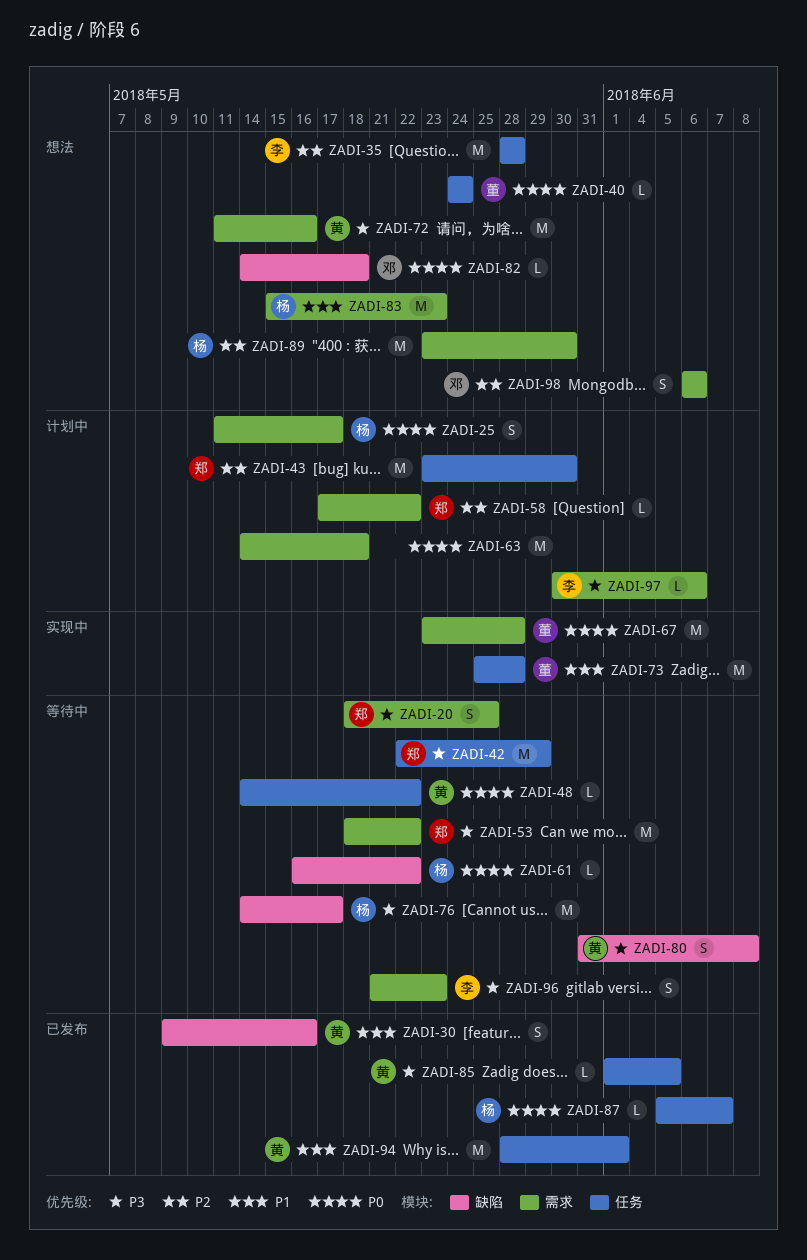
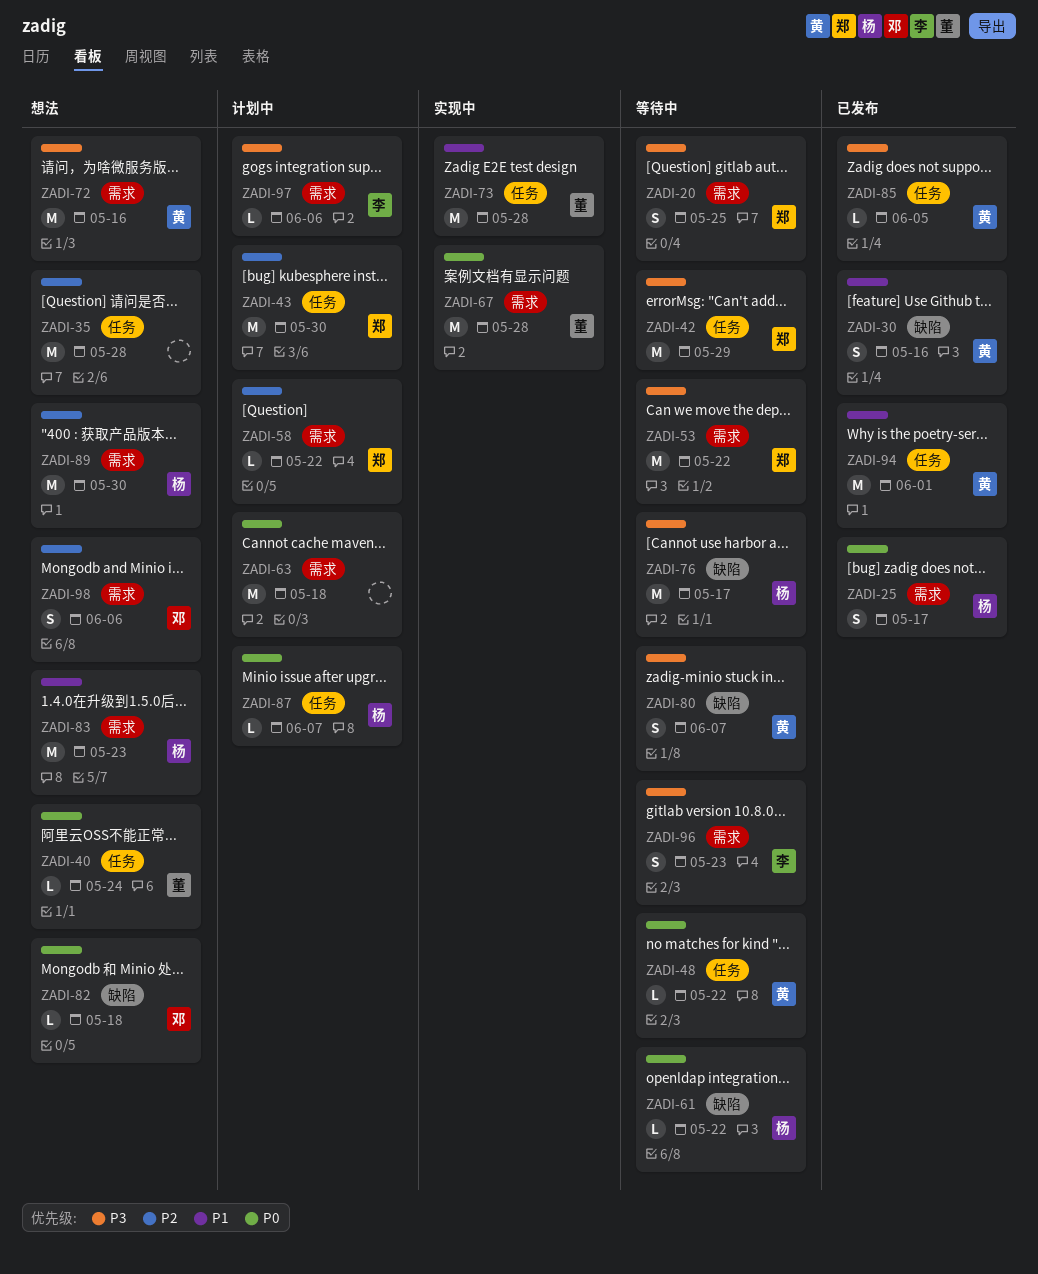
ZADI-25, status: 计划中 -> 已发布
ZADI-35, owner: 李 -> none
ZADI-80, due: Jun 8 -> Jun 7
ZADI-87, status: 已发布 -> 计划中

